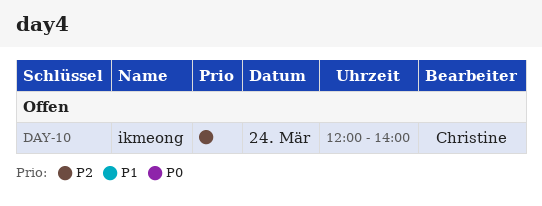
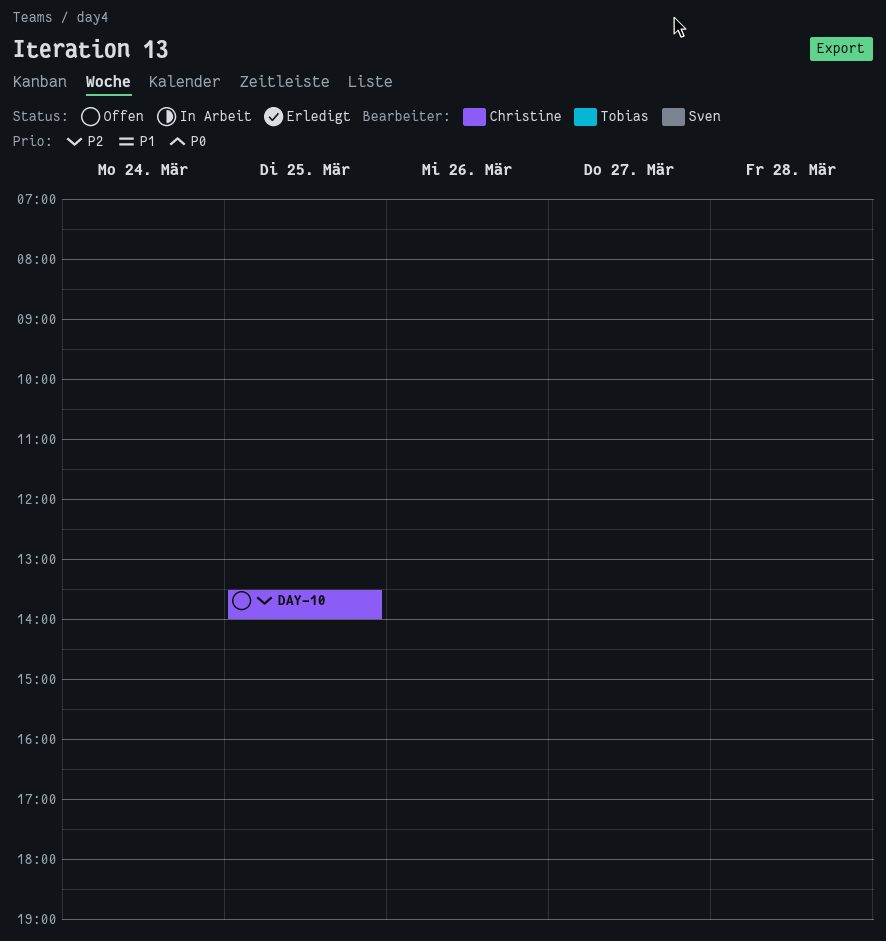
DAY-10, day: Mar 24 -> Mar 25
DAY-10, begins: 12:00 -> 13:30

